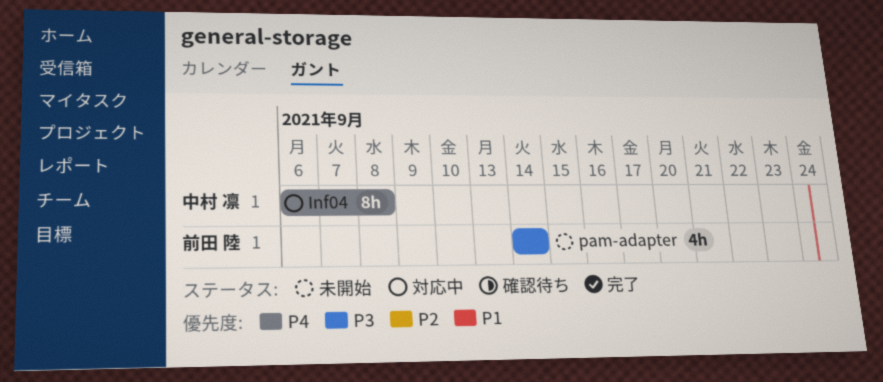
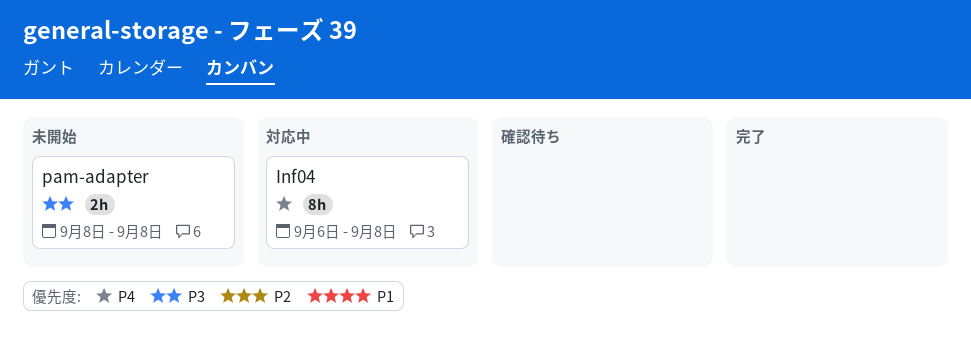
pam-adapter, estimate: 4h -> 2h
pam-adapter, start: Sep 14 -> Sep 8
pam-adapter, due: Sep 14 -> Sep 8

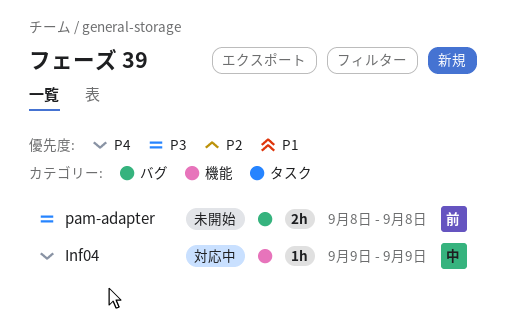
Inf04, estimate: 8h -> 1h
Inf04, start: Sep 6 -> Sep 9
Inf04, due: Sep 8 -> Sep 9

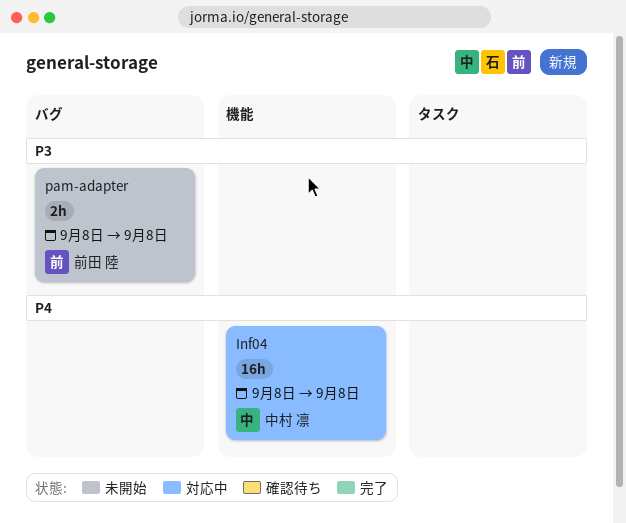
Inf04, estimate: 1h -> 16h
Inf04, start: Sep 9 -> Sep 8
Inf04, due: Sep 9 -> Sep 8

